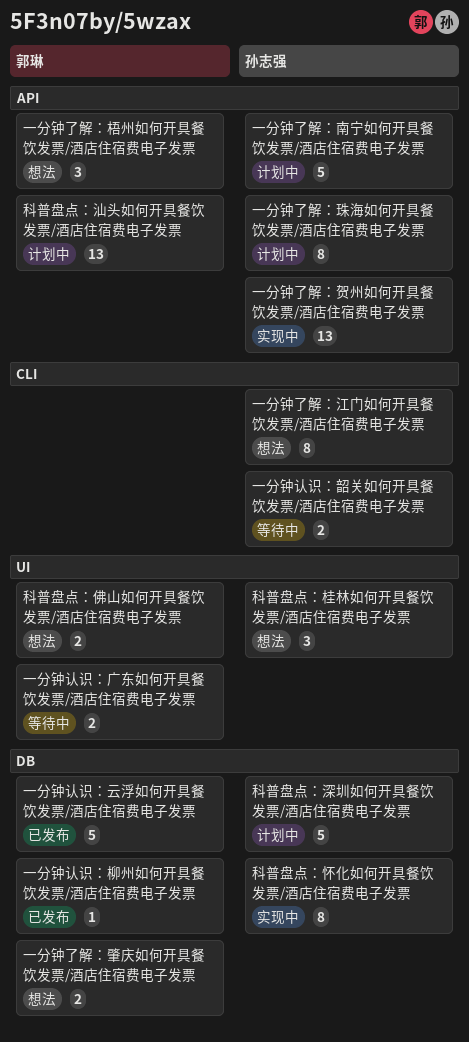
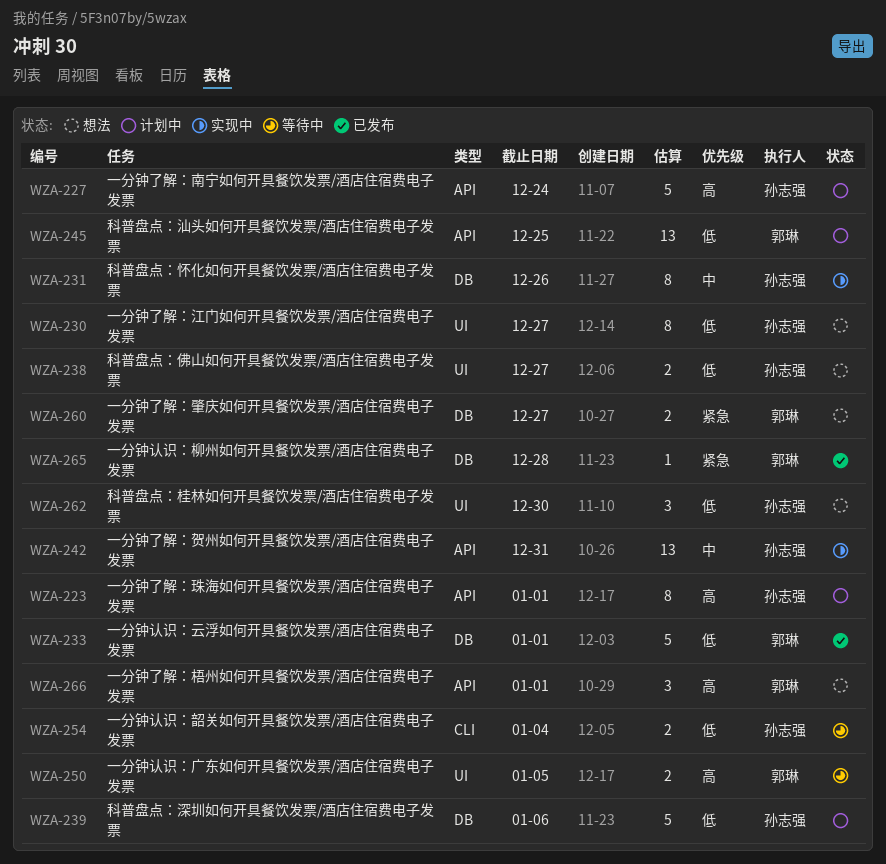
一分钟了解：江门如何开具餐饮发票/酒店住宿费电子发票, label: CLI -> UI
科普盘点：佛山如何开具餐饮发票/酒店住宿费电子发票, owner: 郭琳 -> 孙志强

